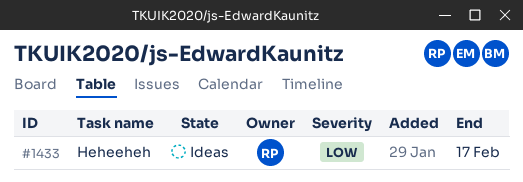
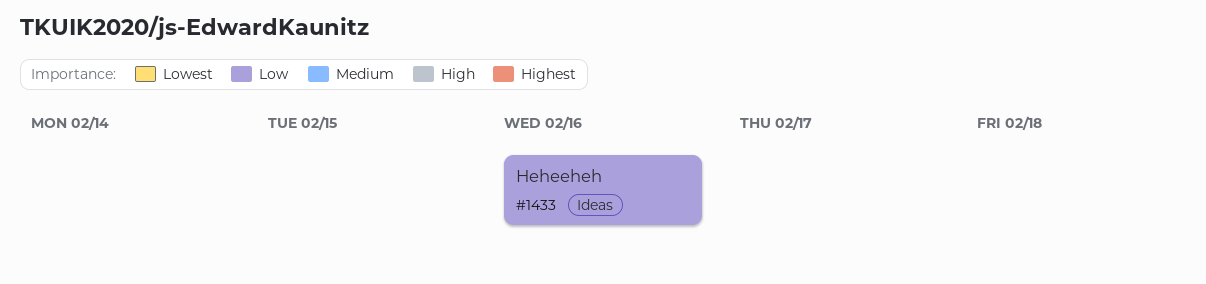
#1433, due: Feb 17 -> Feb 16

